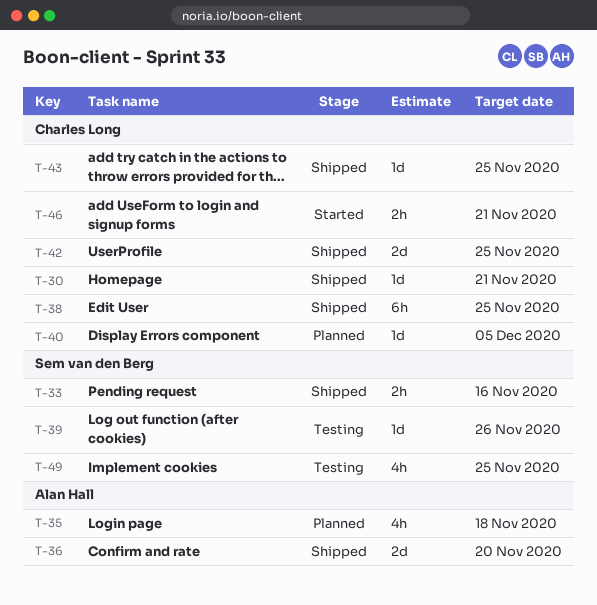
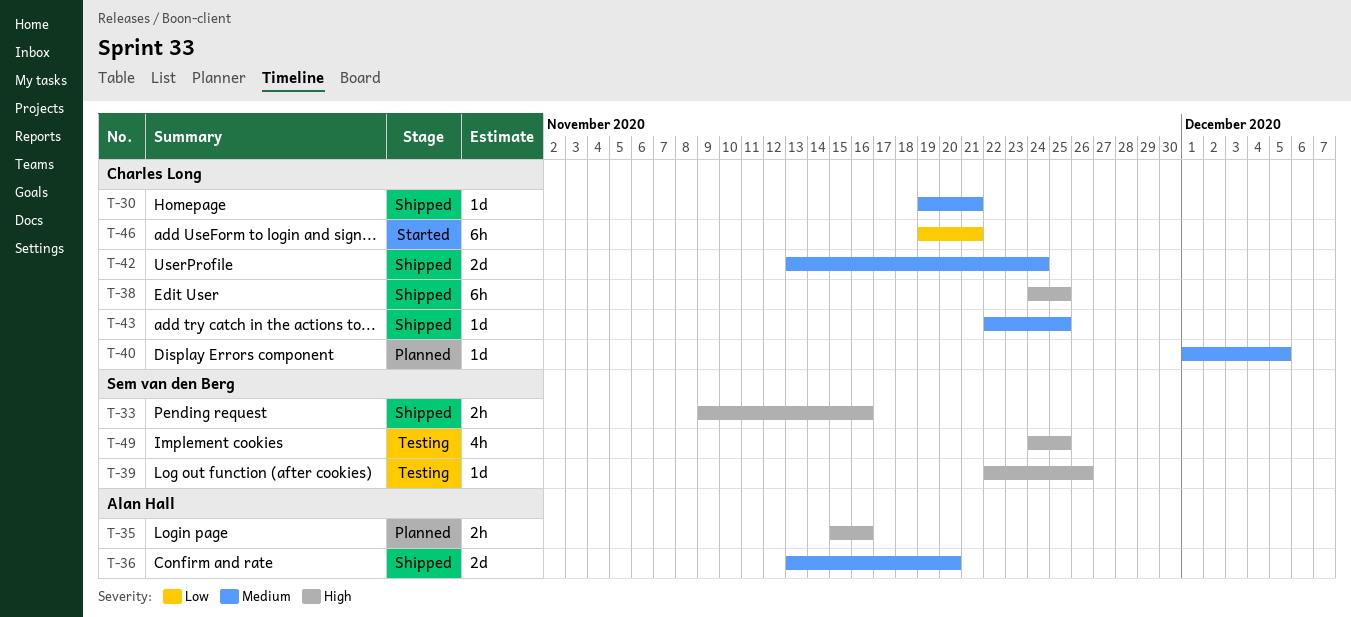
T-35, estimate: 4h -> 2h
T-35, due: Nov 18 -> Nov 16
T-42, due: Nov 25 -> Nov 24
T-46, estimate: 2h -> 6h

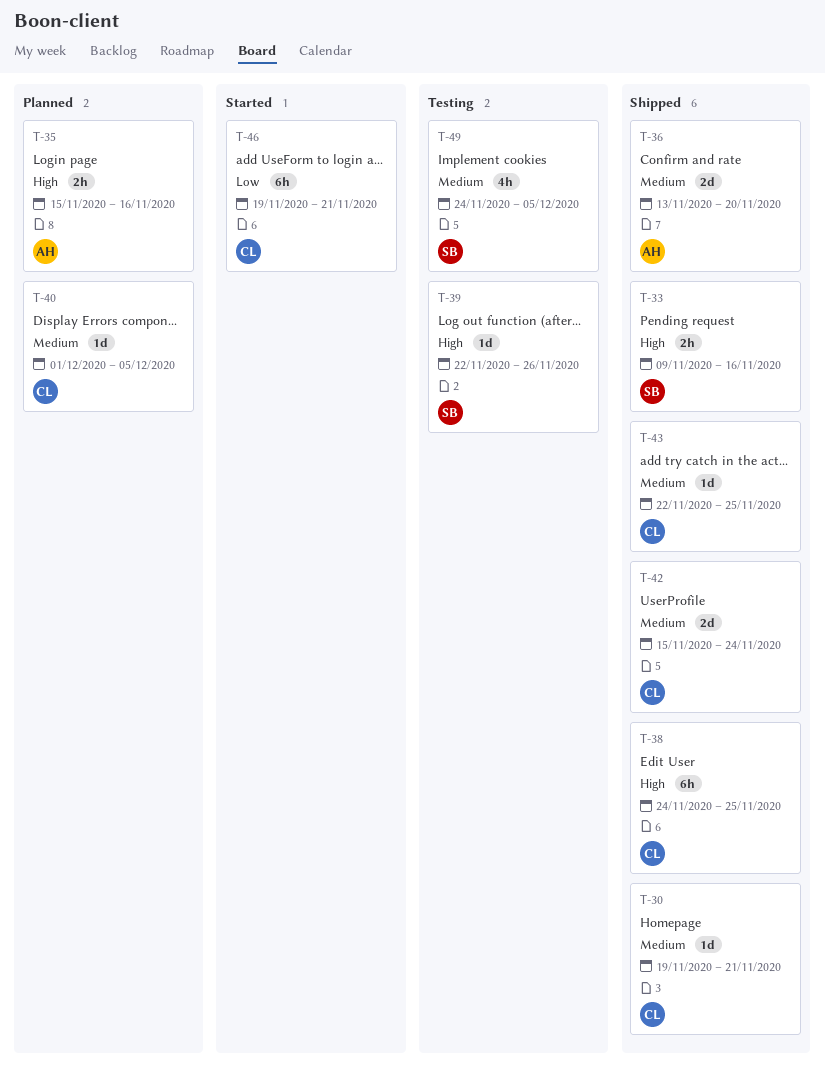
T-42, start: Nov 13 -> Nov 15
T-49, priority: High -> Medium
T-49, due: Nov 25 -> Dec 5

